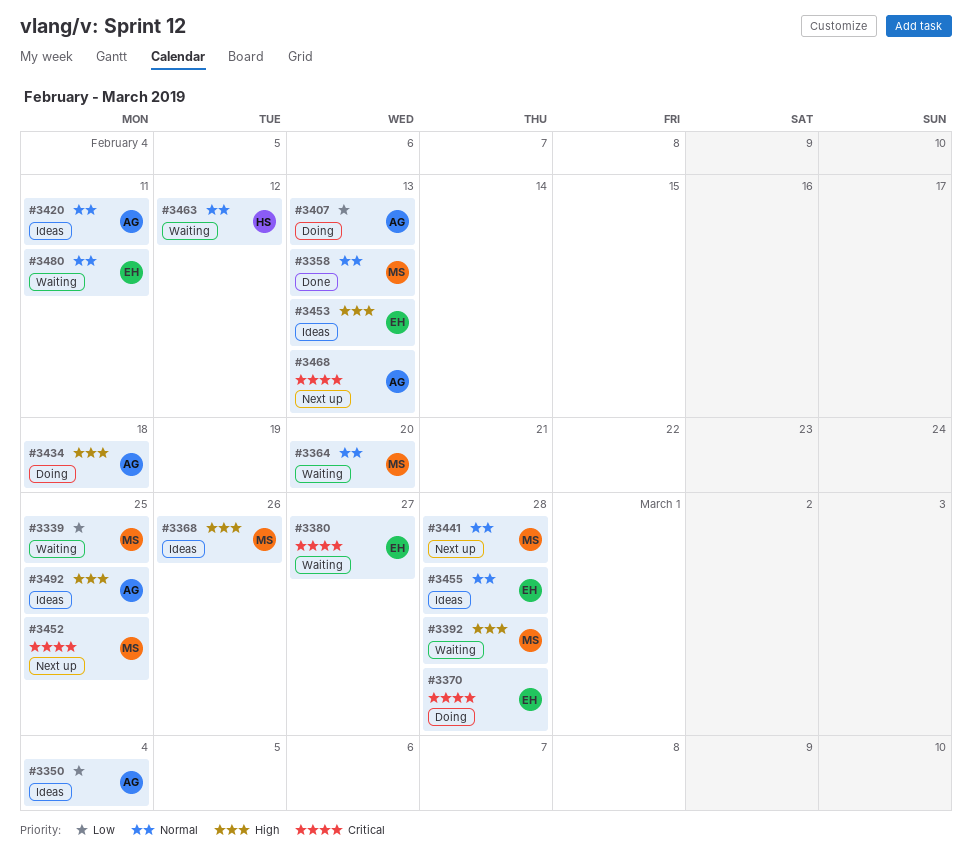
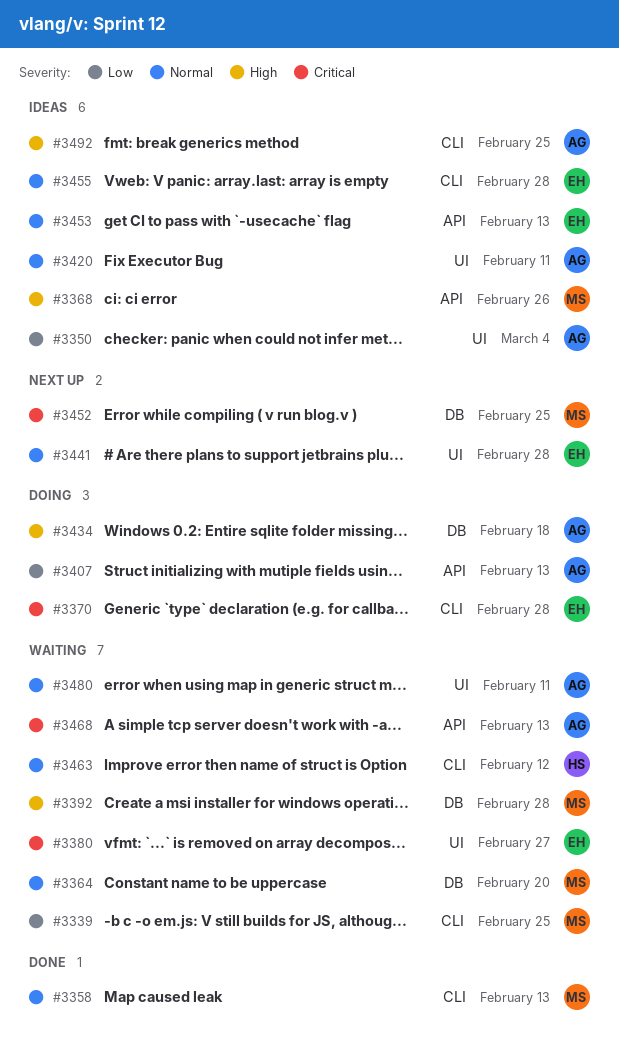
#3441, owner: MS -> EH
#3453, priority: High -> Normal
#3468, status: Next up -> Waiting
#3480, owner: EH -> AG

